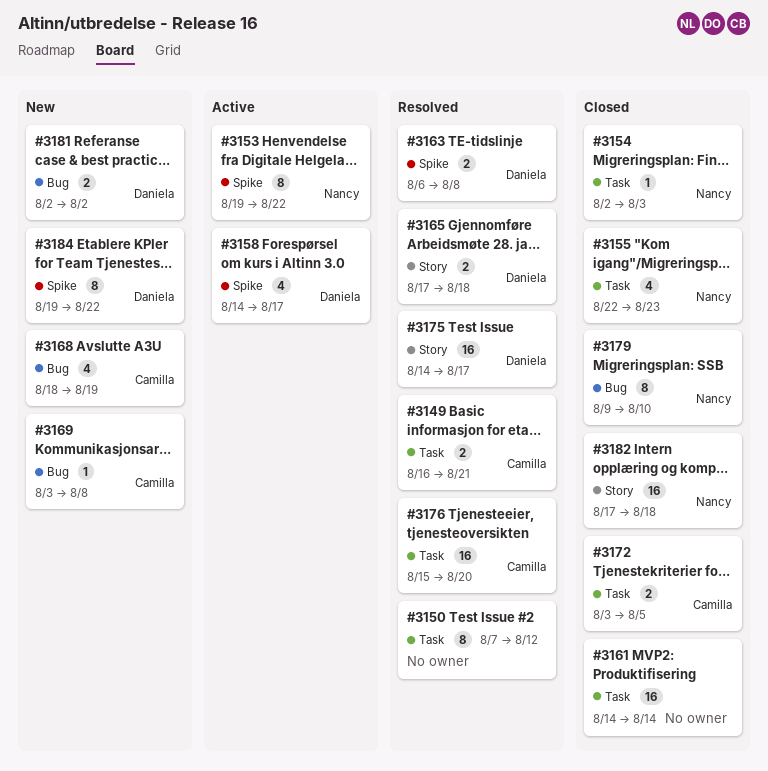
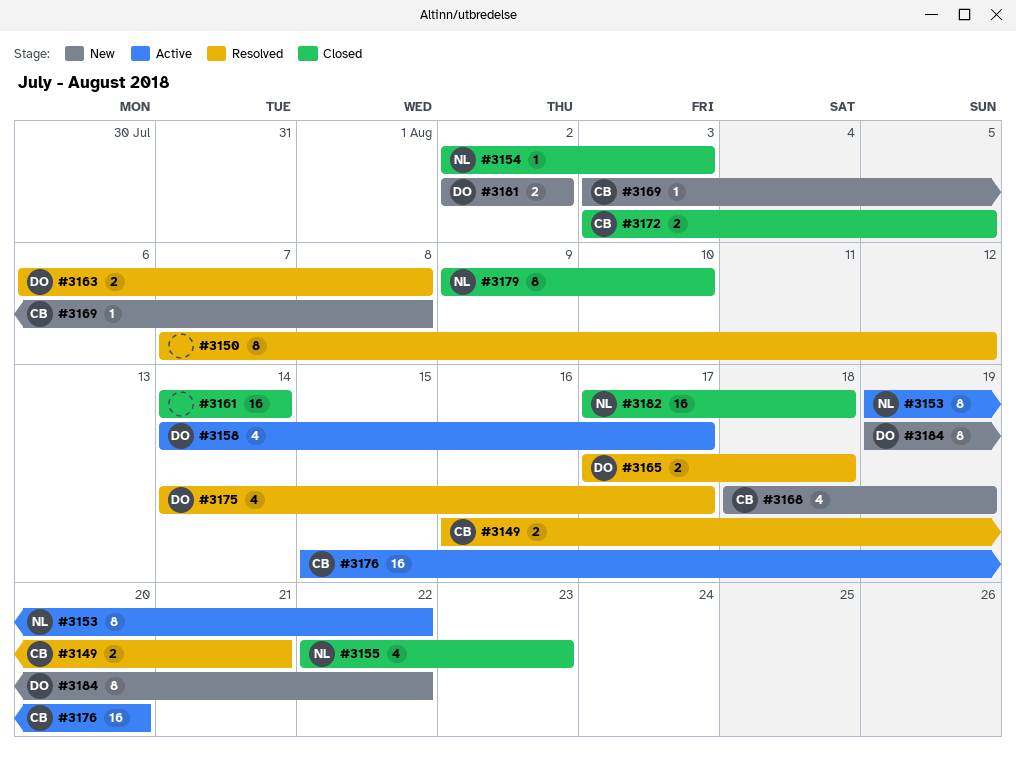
#3175, estimate: 16 -> 4
#3176, status: Resolved -> Active

